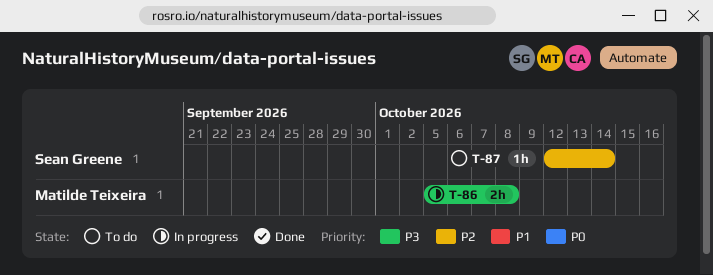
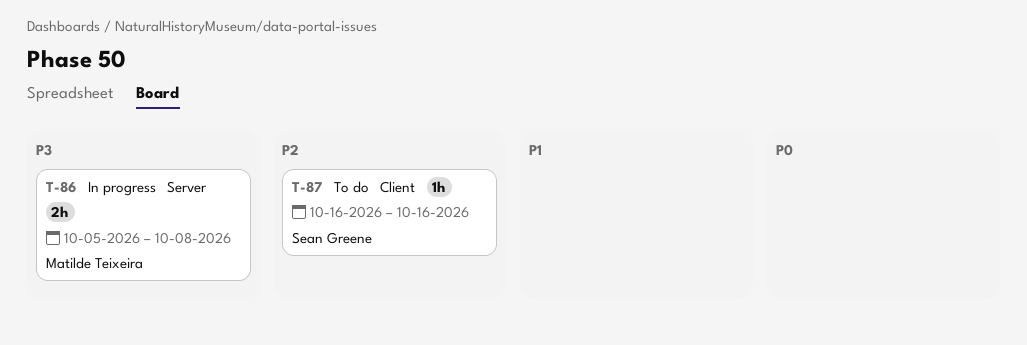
T-87, start: Oct 12 -> Oct 16
T-87, due: Oct 14 -> Oct 16

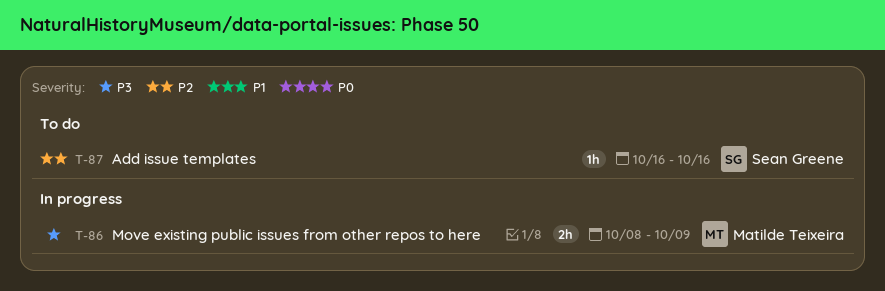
T-86, start: Oct 5 -> Oct 8
T-86, due: Oct 8 -> Oct 9

